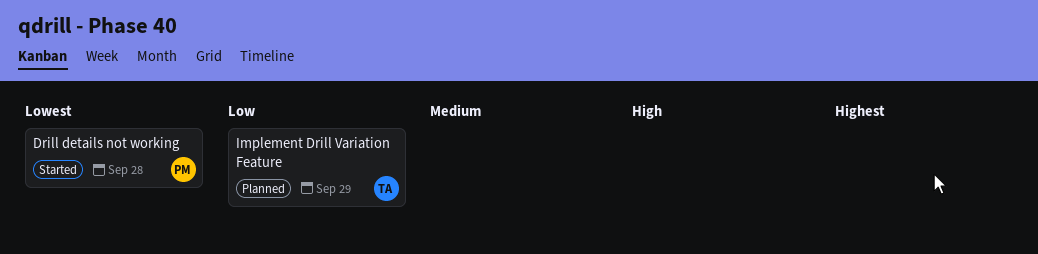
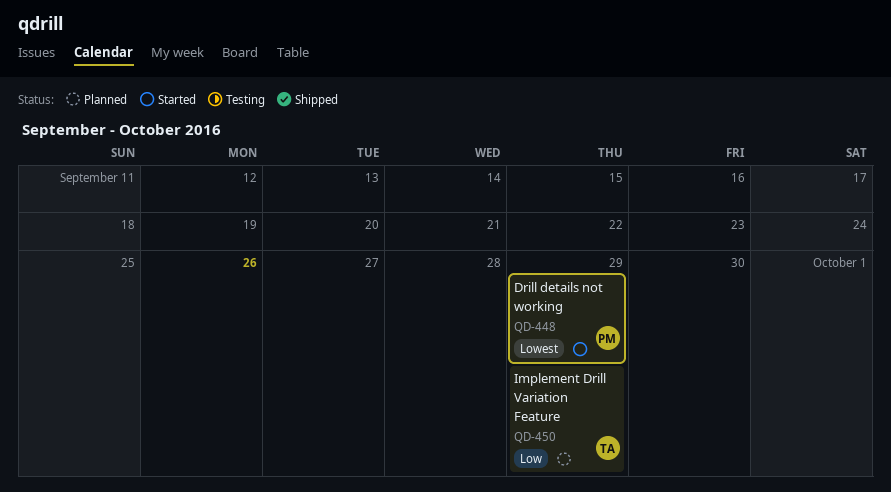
Drill details not working, due: Sep 28 -> Sep 29

